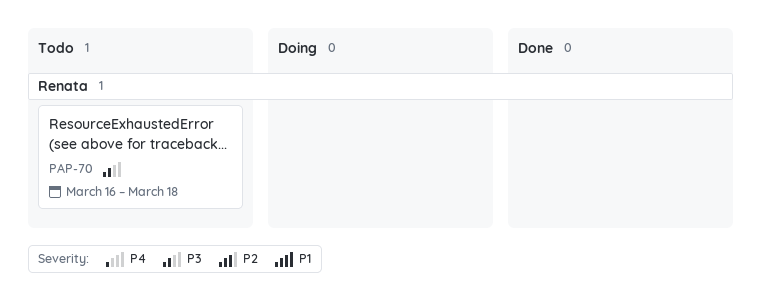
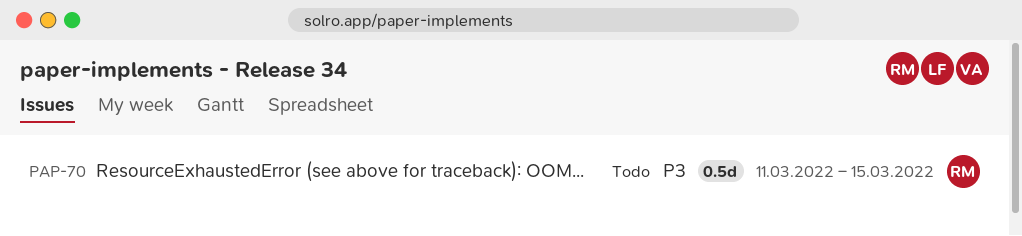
PAP-70, start: Mar 16 -> Mar 11
PAP-70, due: Mar 18 -> Mar 15

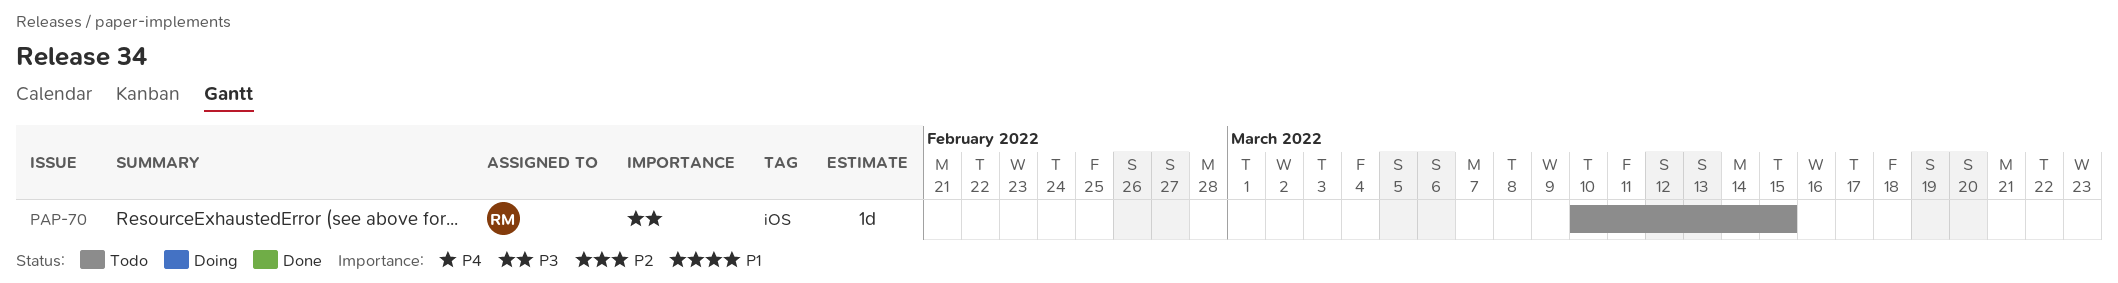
PAP-70, estimate: 0.5d -> 1d
PAP-70, start: Mar 11 -> Mar 10

